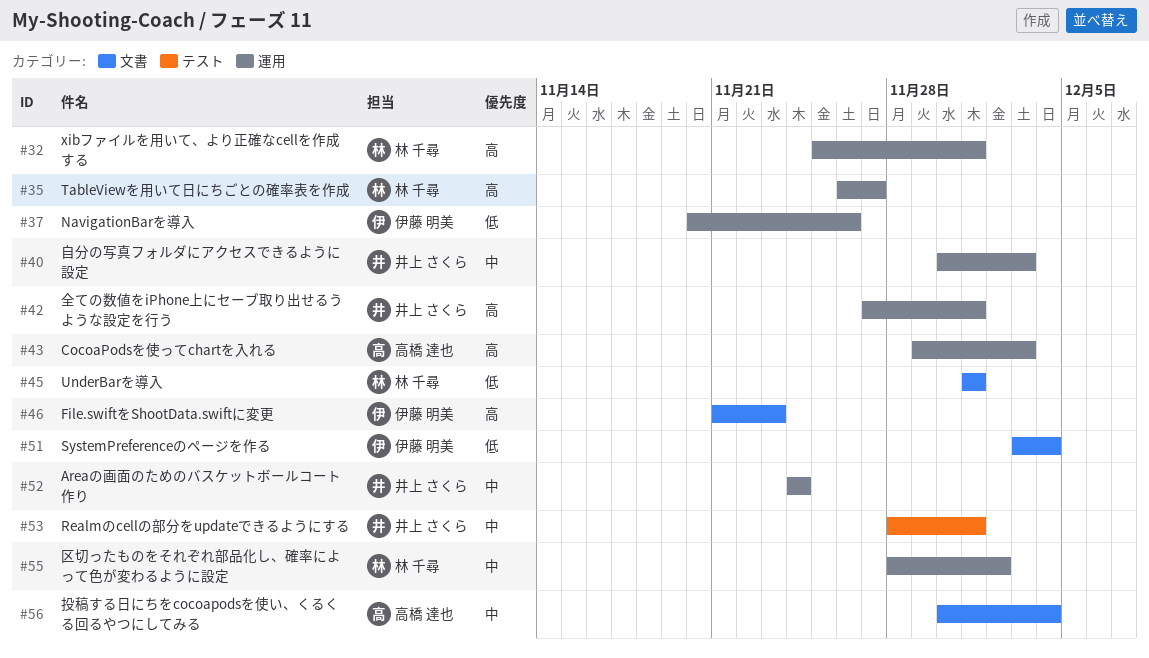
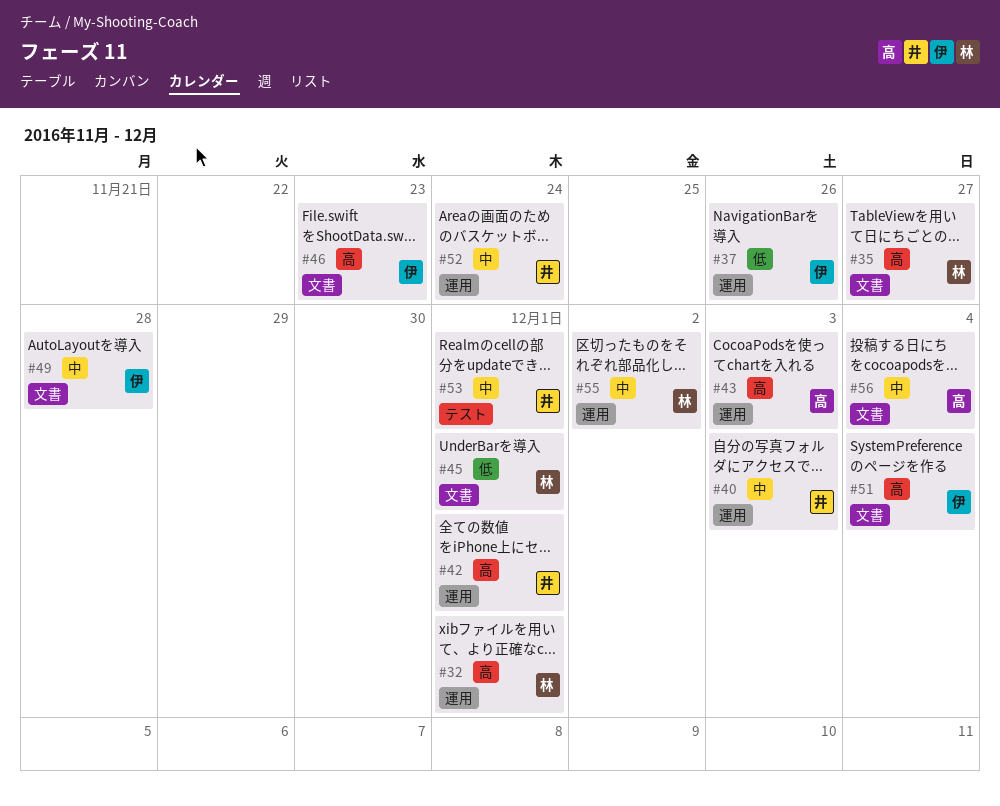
#35, label: 運用 -> 文書
#49: none -> present
#51, priority: 低 -> 高

